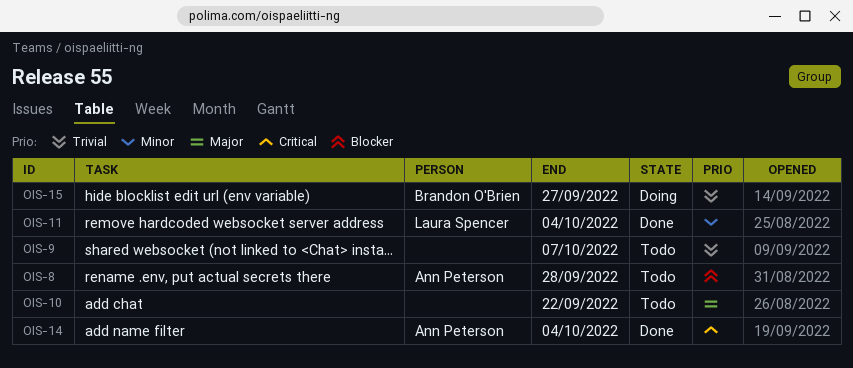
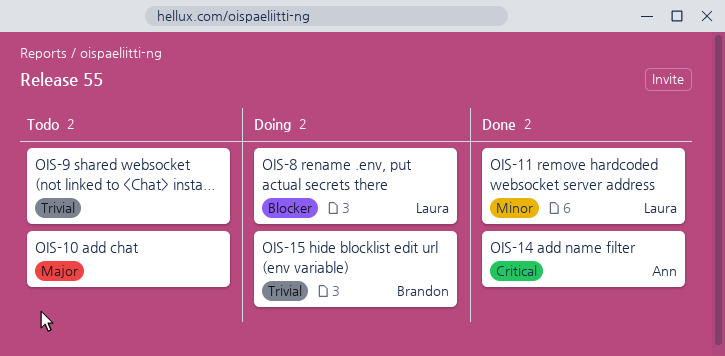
OIS-8, status: Todo -> Doing
OIS-8, owner: Ann Peterson -> Laura Spencer

